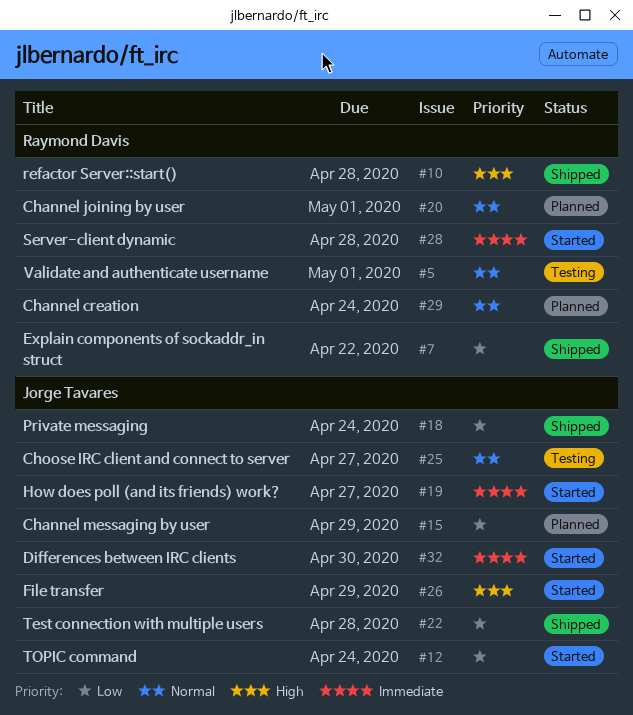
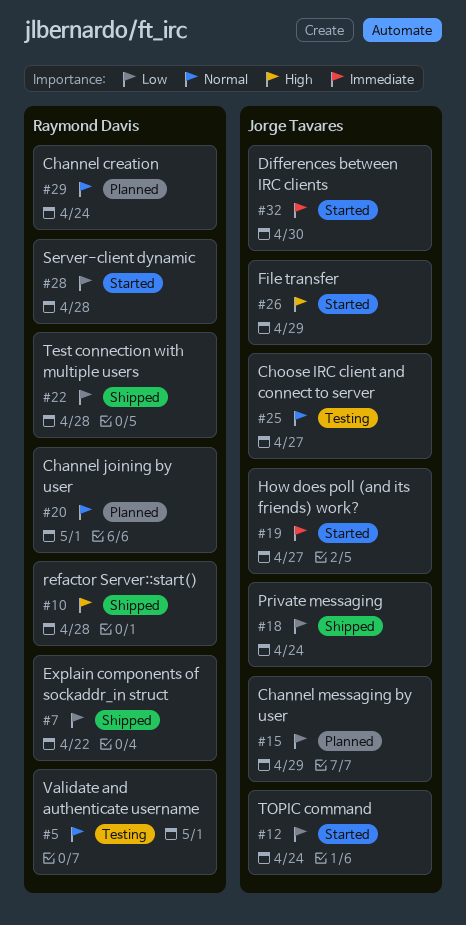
#22, owner: Jorge Tavares -> Raymond Davis
#28, priority: Immediate -> Low

